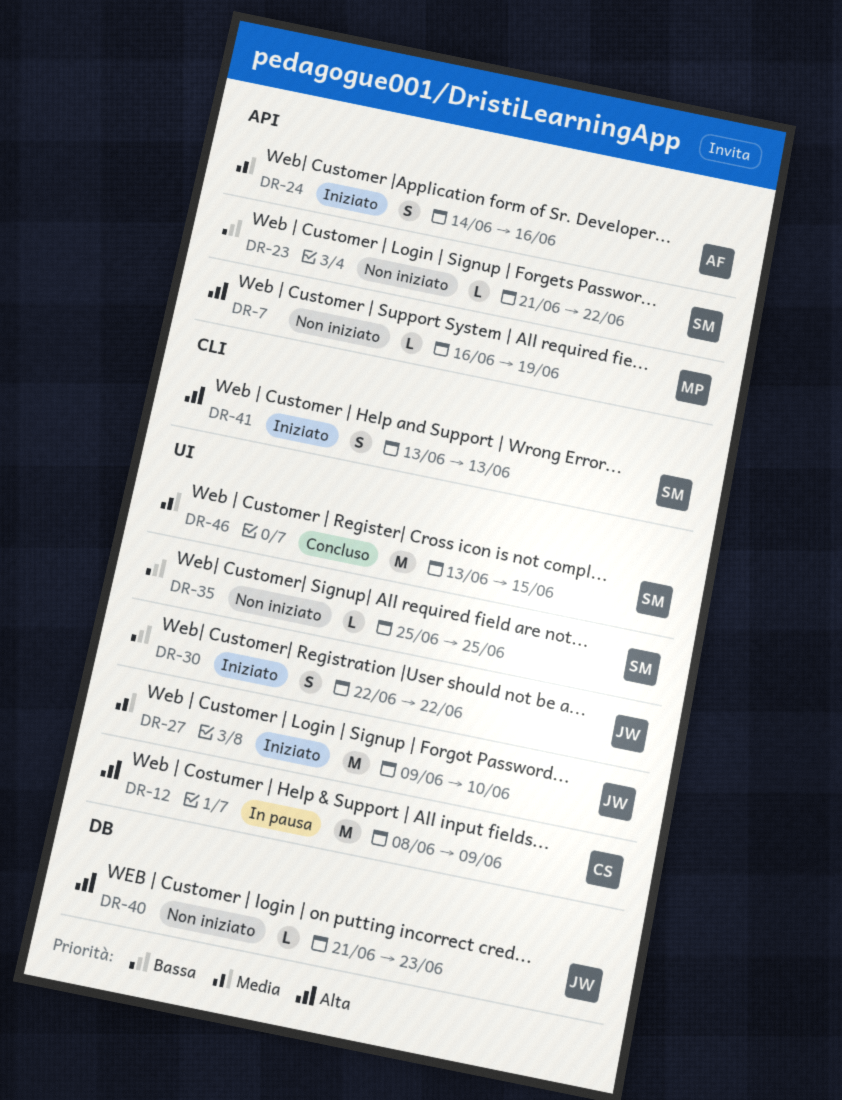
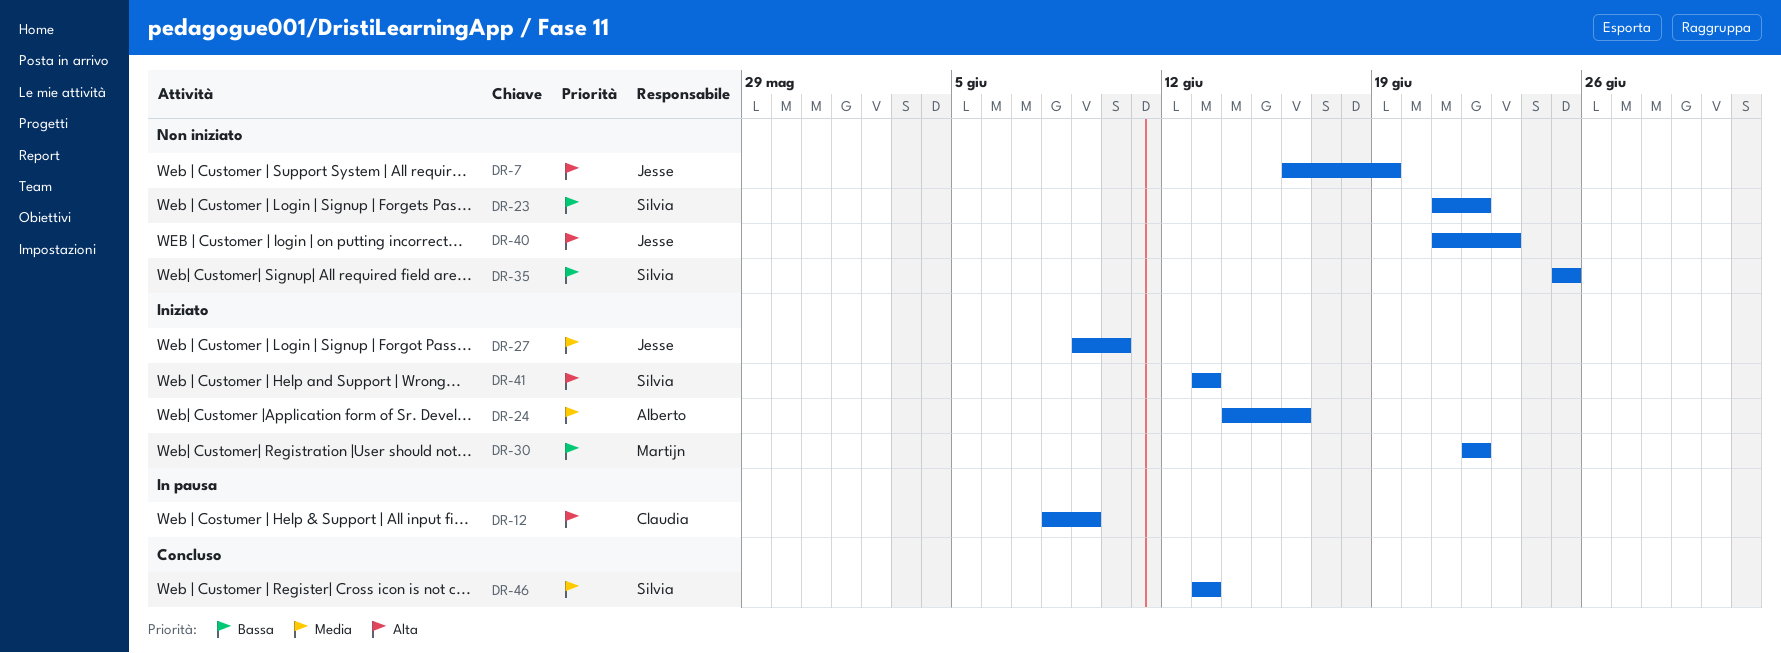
DR-7, owner: Martijn -> Jesse
DR-30, owner: Jesse -> Martijn
DR-46, due: Jun 15 -> Jun 13

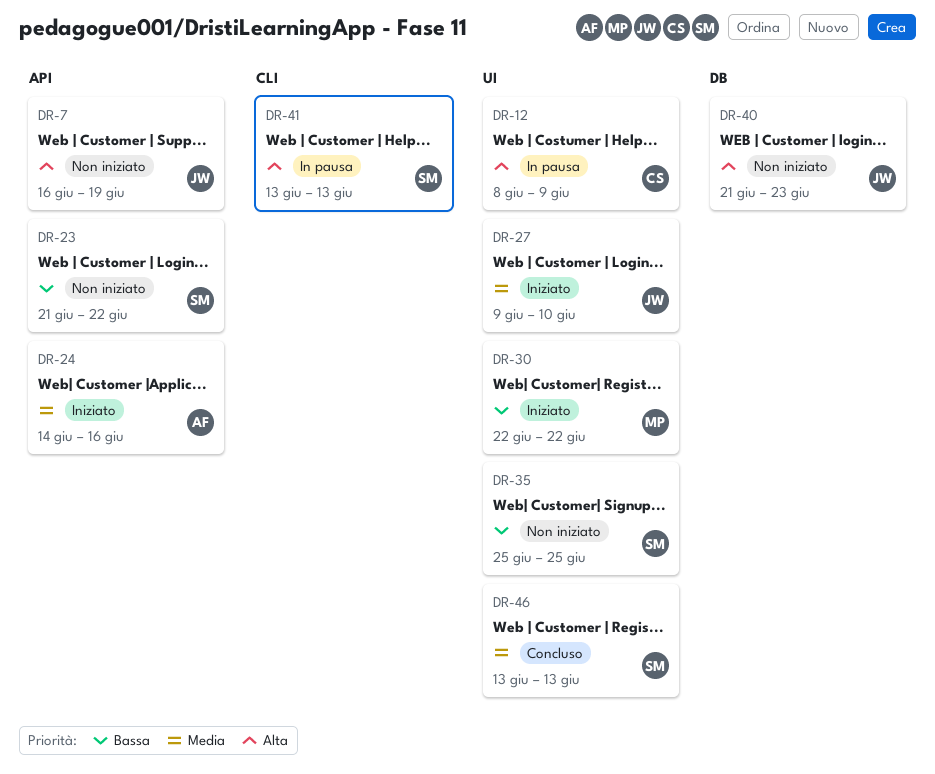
DR-41, status: Iniziato -> In pausa

